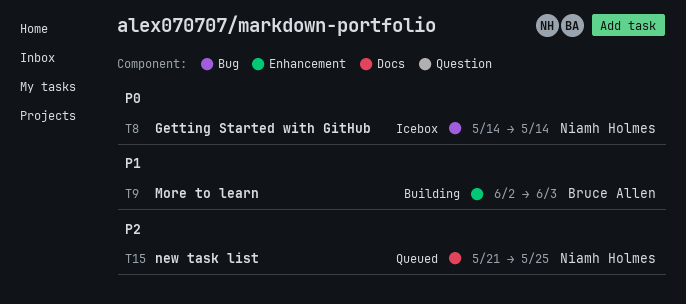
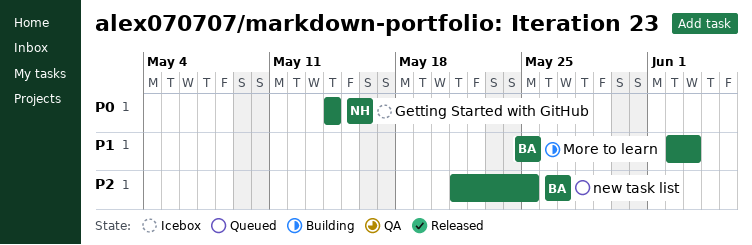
new task list, owner: Niamh Holmes -> Bruce Allen

